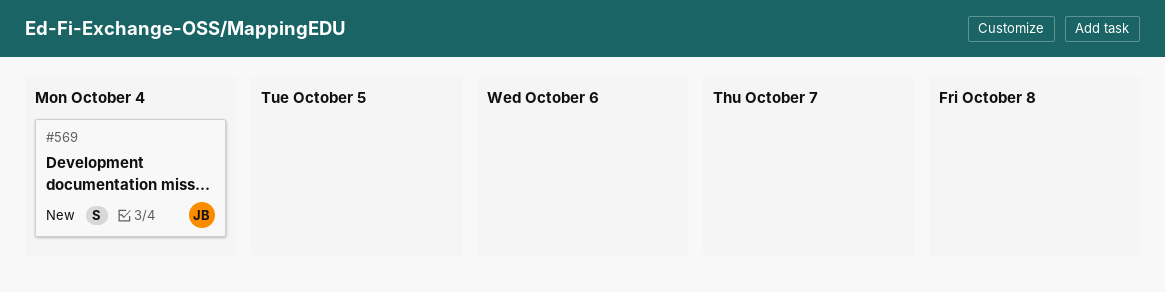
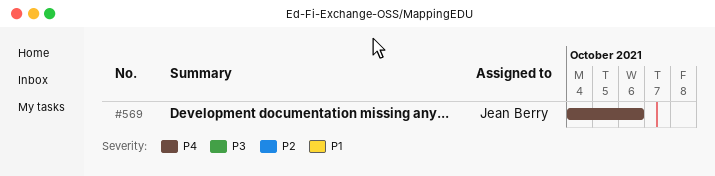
#569, due: Oct 4 -> Oct 6

